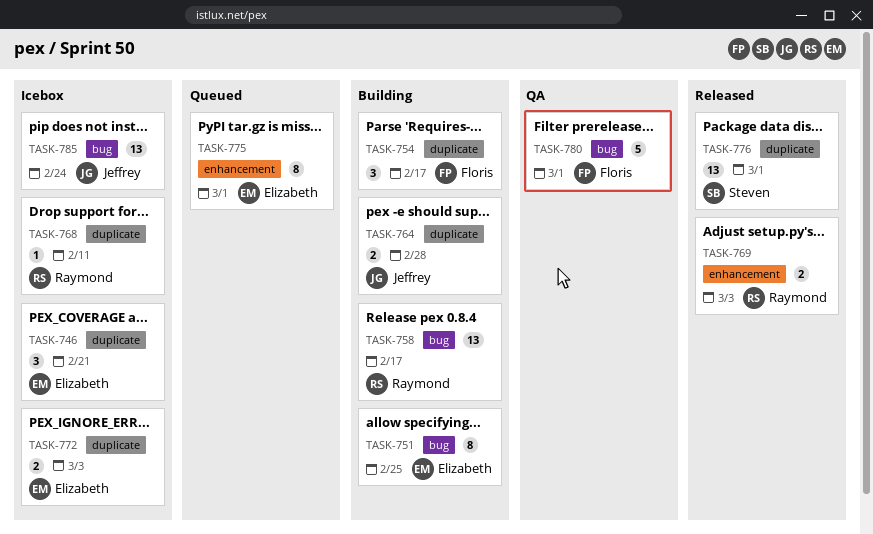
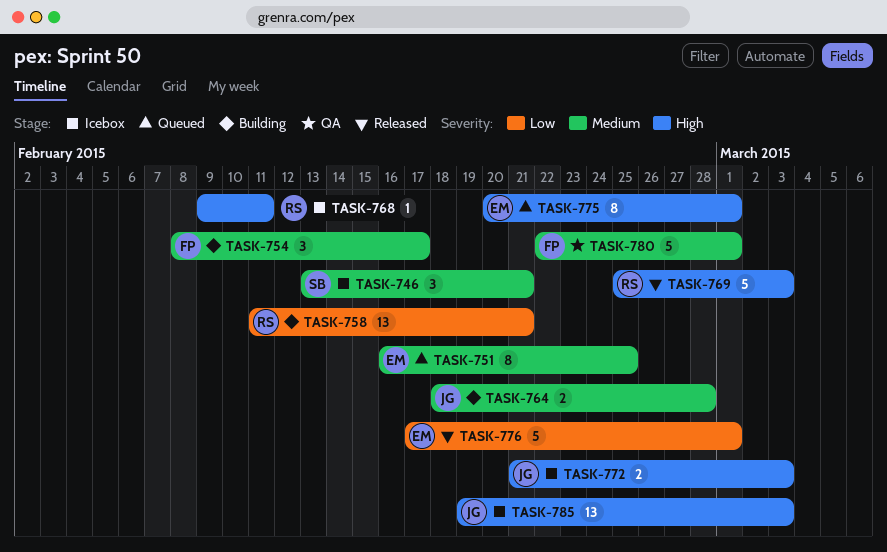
TASK-746, owner: Elizabeth -> Steven
TASK-751, status: Building -> Queued
TASK-758, due: Feb 17 -> Feb 21
TASK-769, estimate: 2 -> 5
TASK-772, owner: Elizabeth -> Jeffrey
TASK-776, owner: Steven -> Elizabeth
TASK-776, estimate: 13 -> 5
TASK-785, due: Feb 24 -> Mar 3

